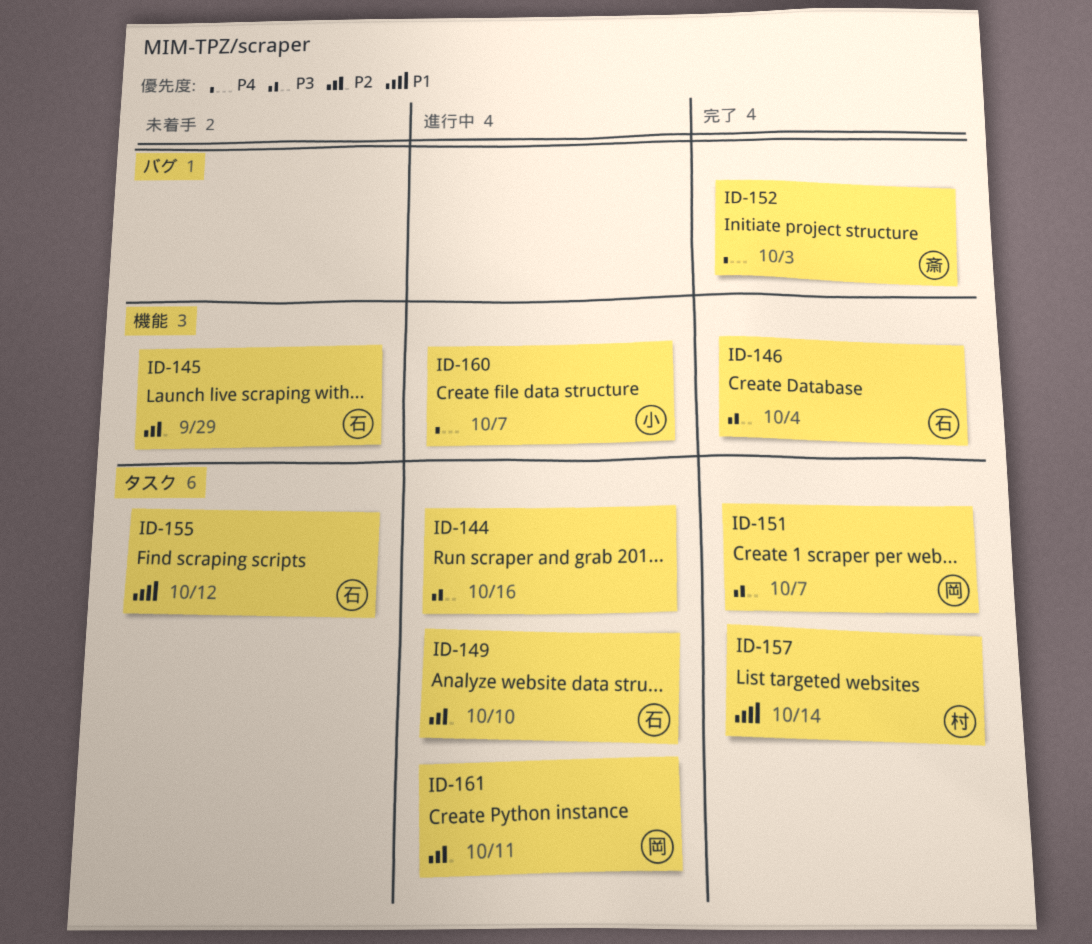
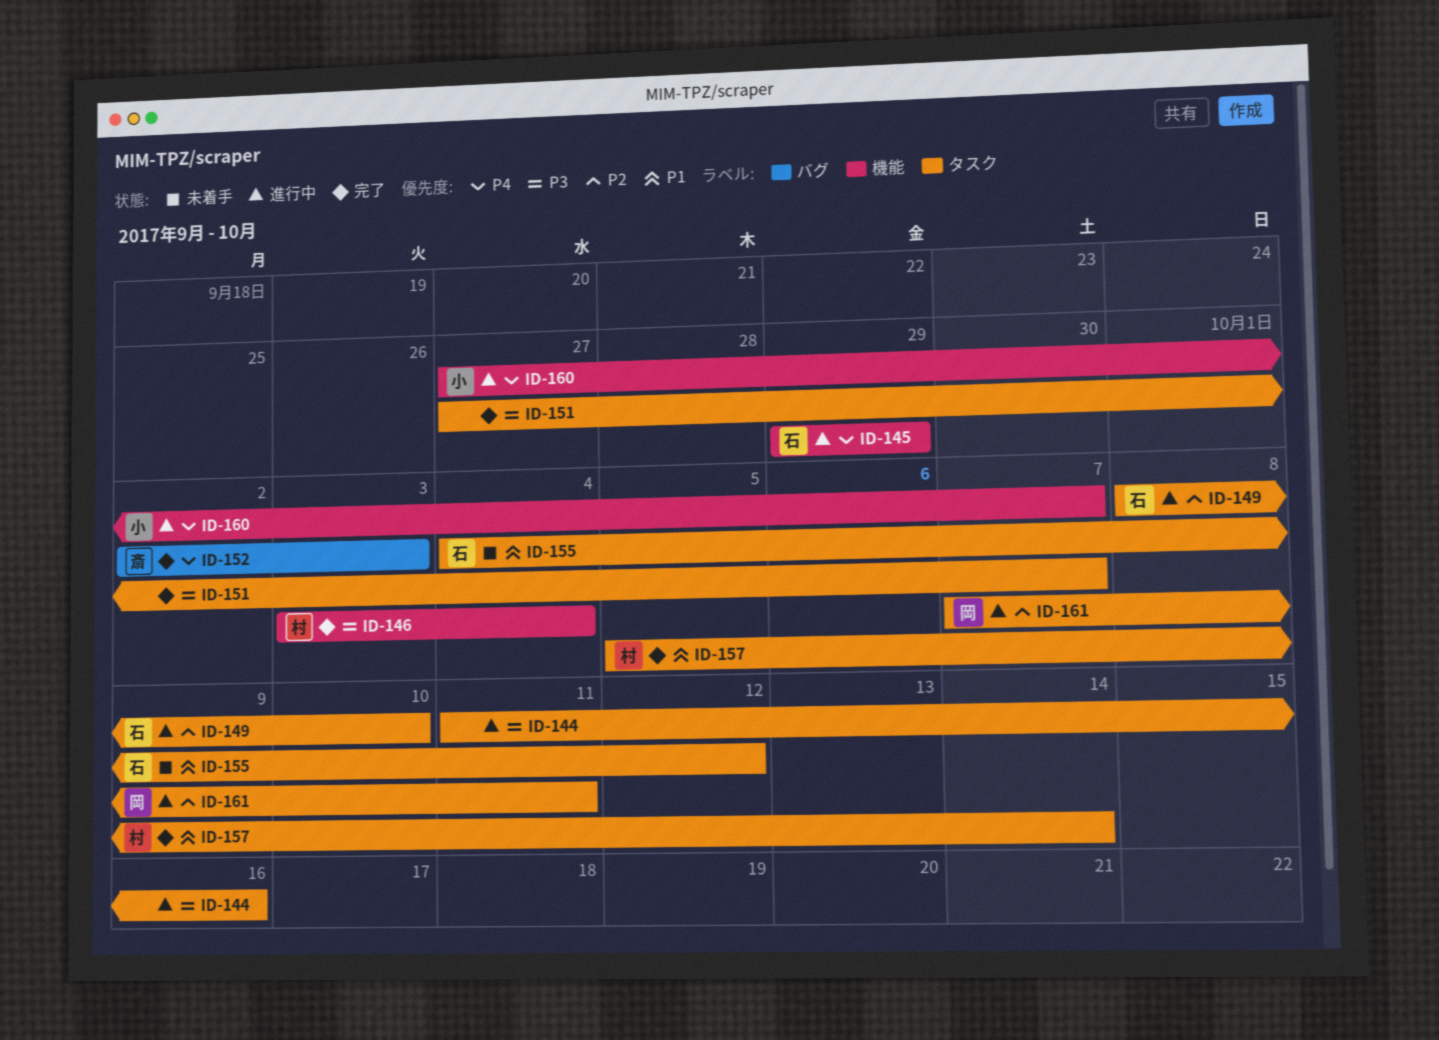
ID-145, status: 未着手 -> 進行中
ID-145, priority: P2 -> P4
ID-146, owner: 石 -> 村
ID-151, owner: 岡 -> none

